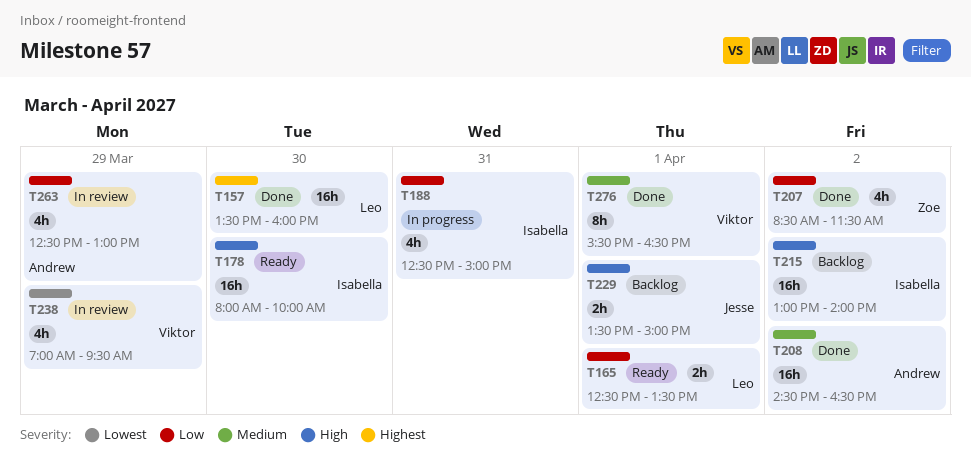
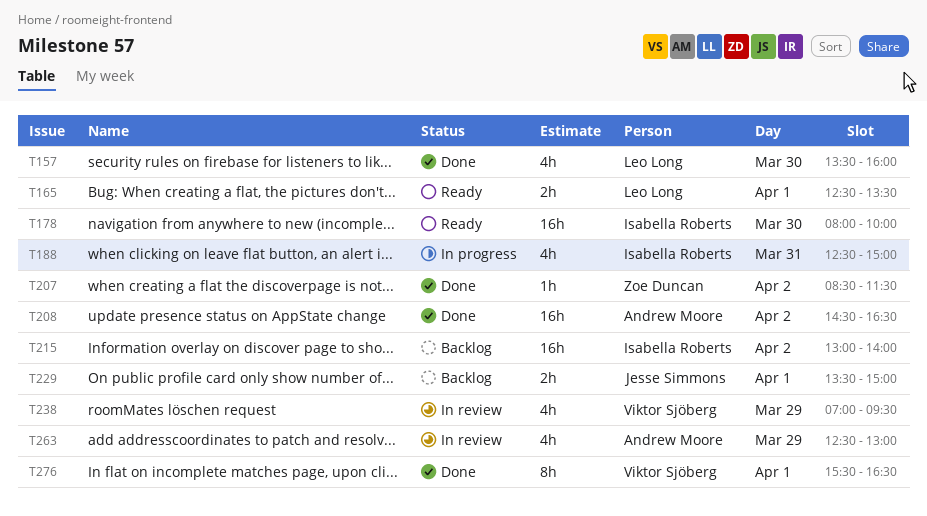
T157, estimate: 16h -> 4h
T207, estimate: 4h -> 1h

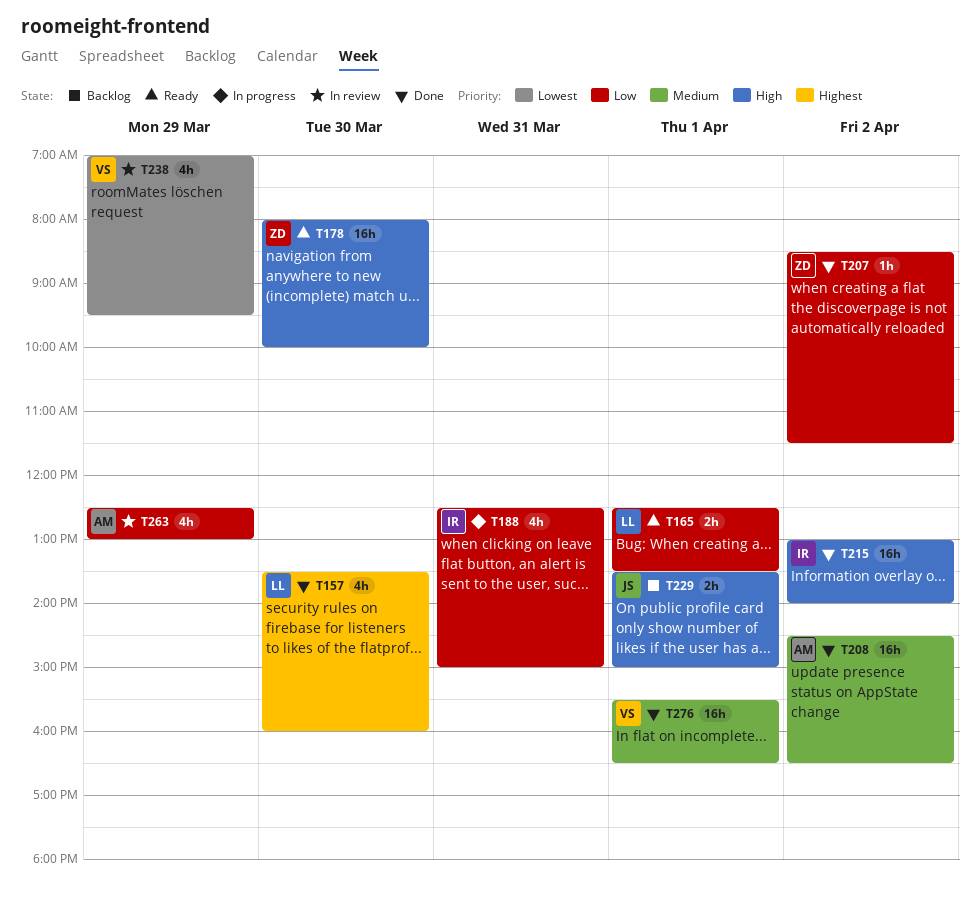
T178, owner: Isabella Roberts -> Zoe Duncan
T215, status: Backlog -> Done
T276, estimate: 8h -> 16h

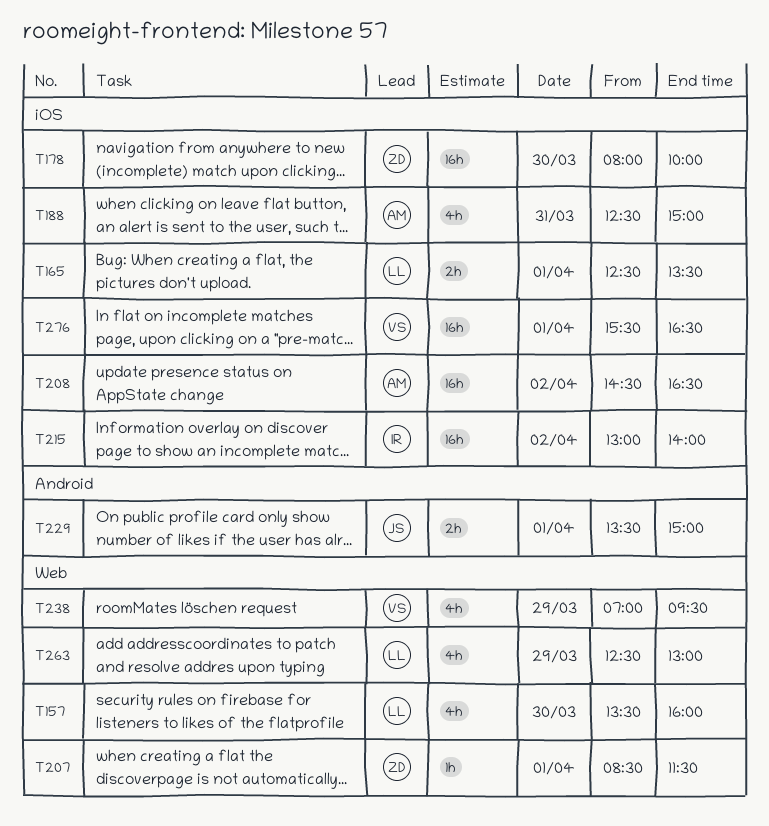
T188, owner: IR -> AM
T207, day: Apr 2 -> Apr 1
T263, owner: AM -> LL

